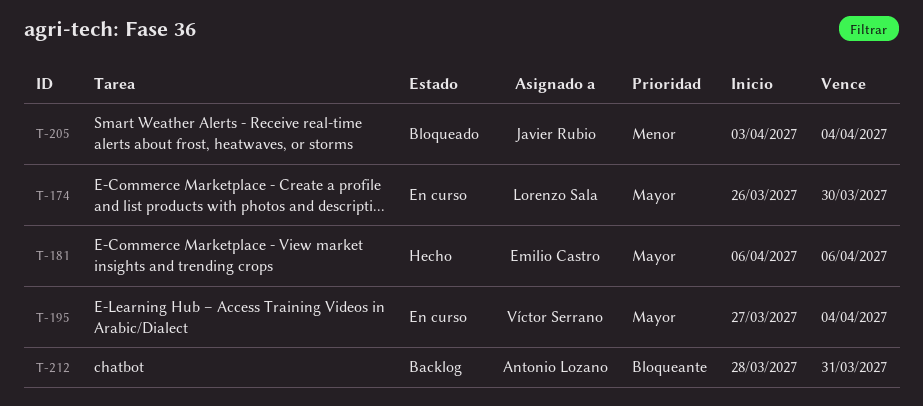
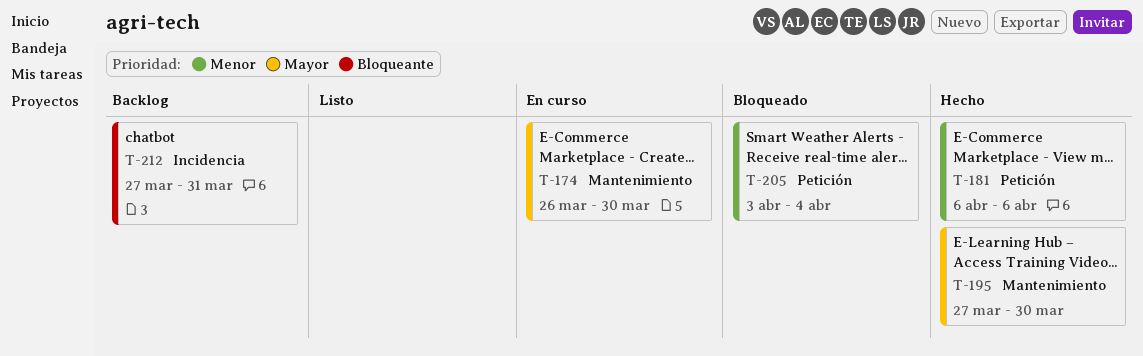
T-181, priority: Mayor -> Menor
T-195, status: En curso -> Hecho
T-195, due: Apr 4 -> Mar 30
T-212, start: Mar 28 -> Mar 27

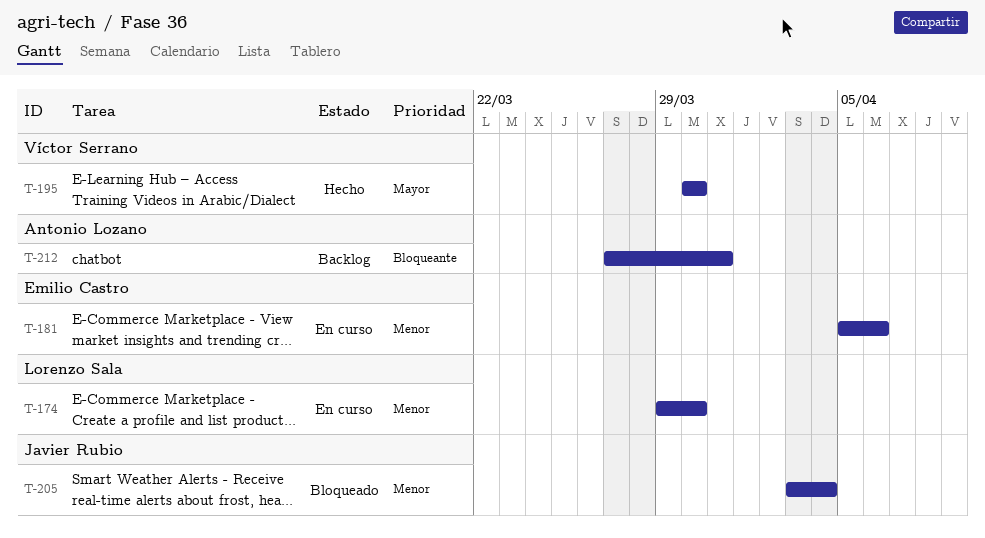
T-174, priority: Mayor -> Menor
T-174, start: Mar 26 -> Mar 29
T-181, status: Hecho -> En curso
T-181, start: Apr 6 -> Apr 5
T-195, start: Mar 27 -> Mar 30

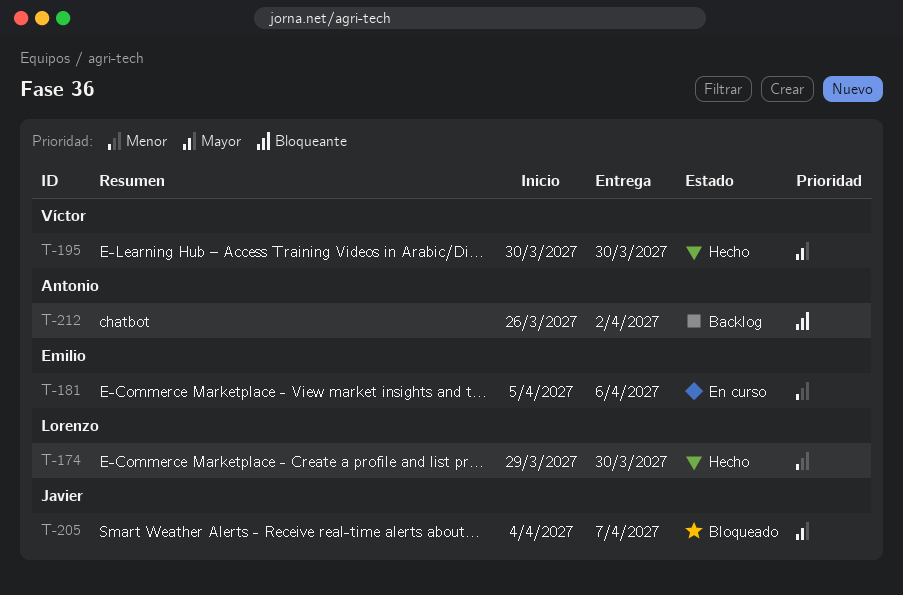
T-174, status: En curso -> Hecho
T-205, priority: Menor -> Mayor
T-205, start: Apr 3 -> Apr 4
T-205, due: Apr 4 -> Apr 7
T-212, start: Mar 27 -> Mar 26
T-212, due: Mar 31 -> Apr 2

